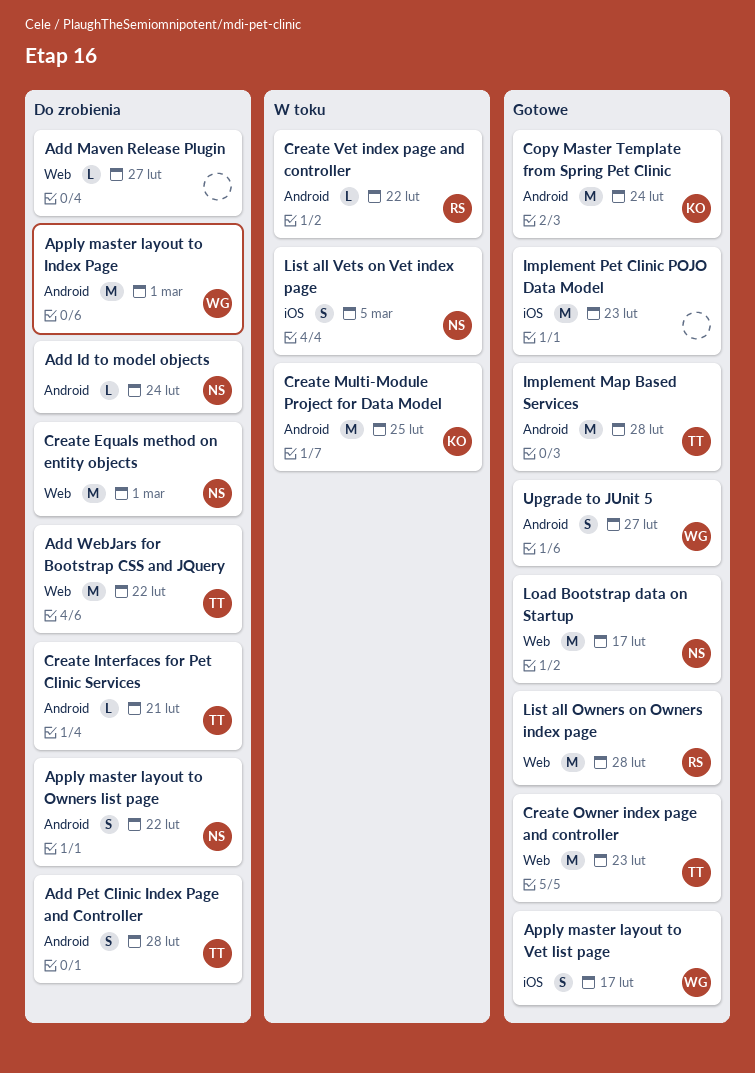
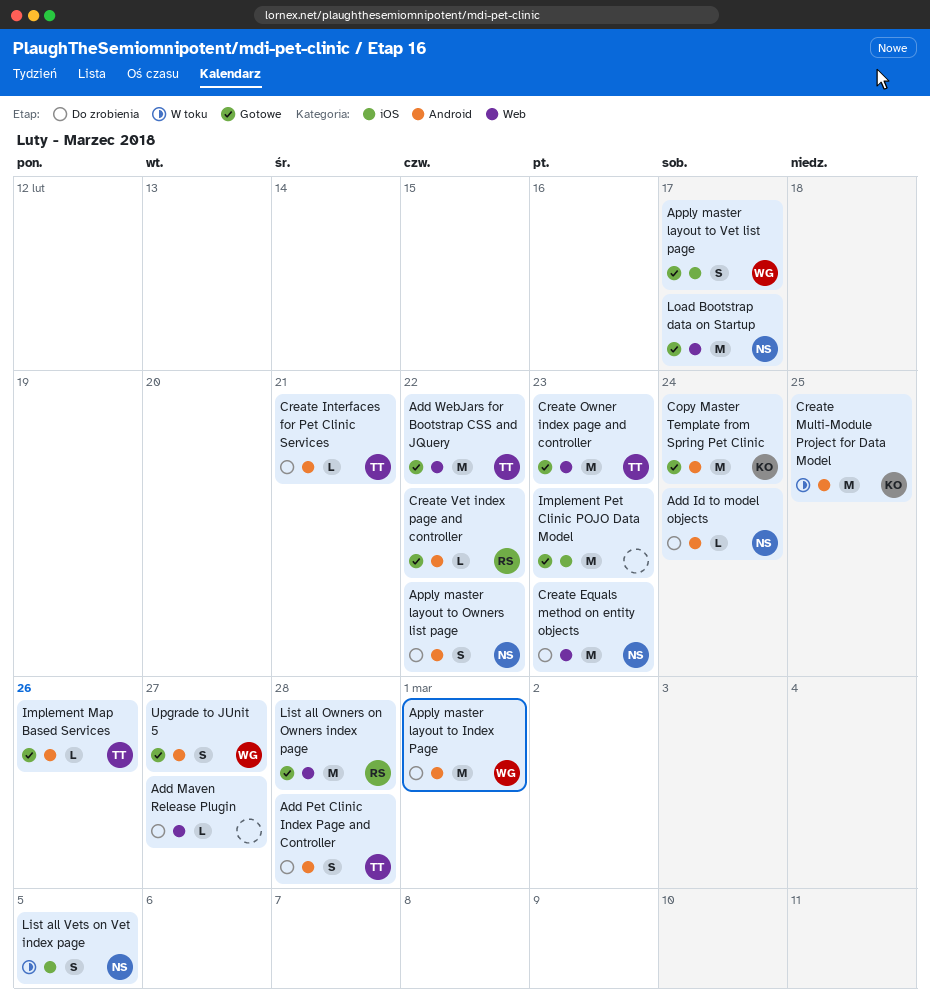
Add WebJars for Bootstrap CSS and JQuery, status: Do zrobienia -> Gotowe
Create Equals method on entity objects, due: Mar 1 -> Feb 23
Create Vet index page and controller, status: W toku -> Gotowe
Implement Map Based Services, estimate: M -> L
Implement Map Based Services, due: Feb 28 -> Feb 26

